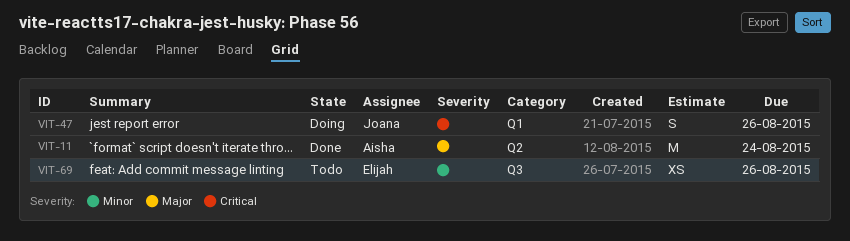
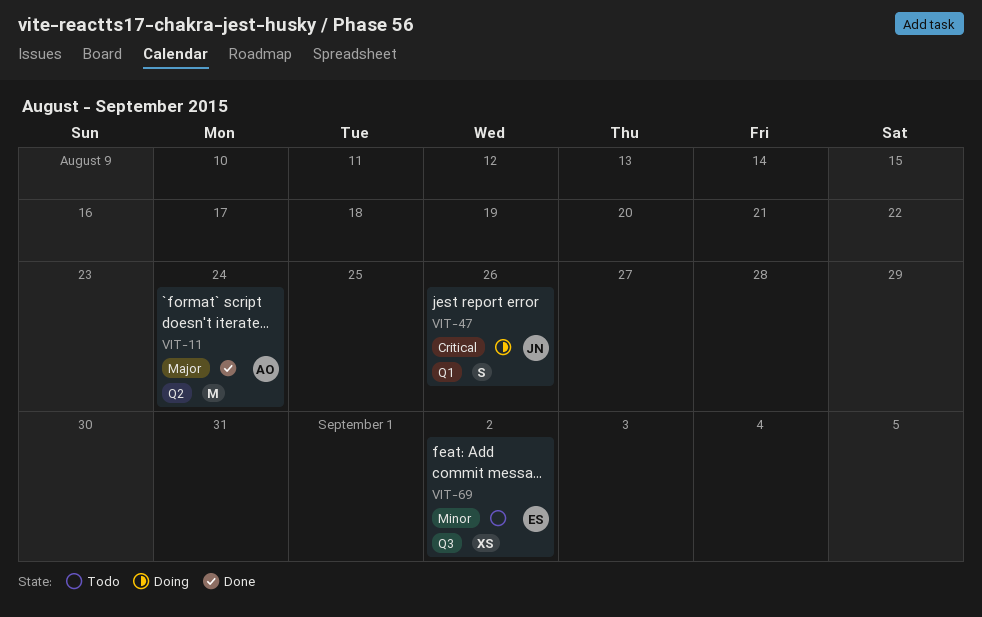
VIT-69, due: Aug 26 -> Sep 2

